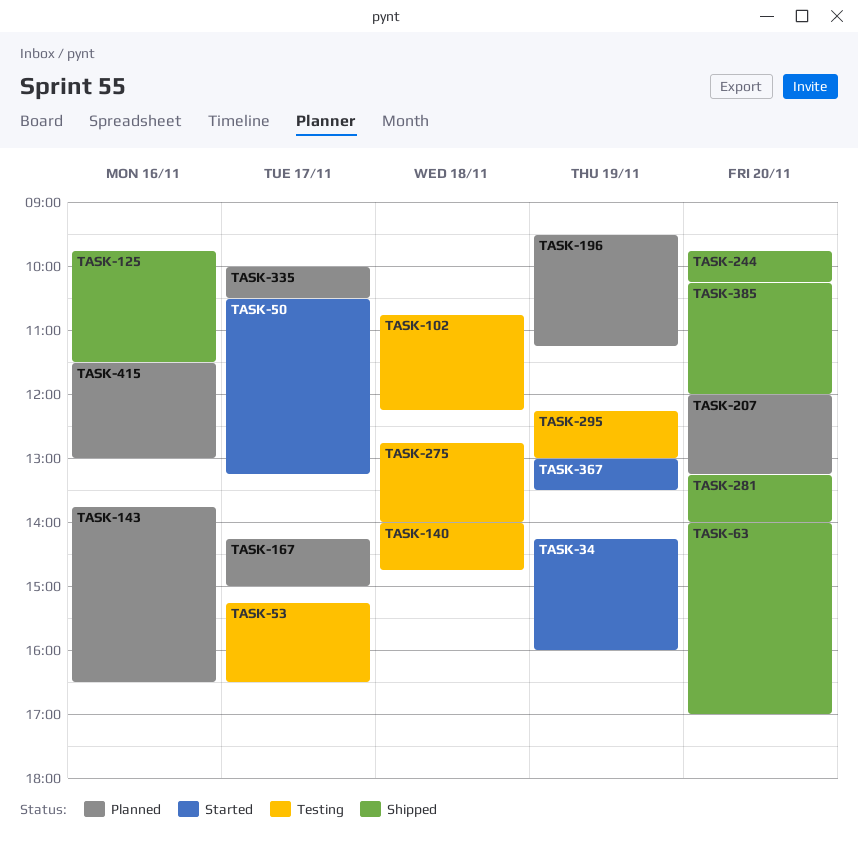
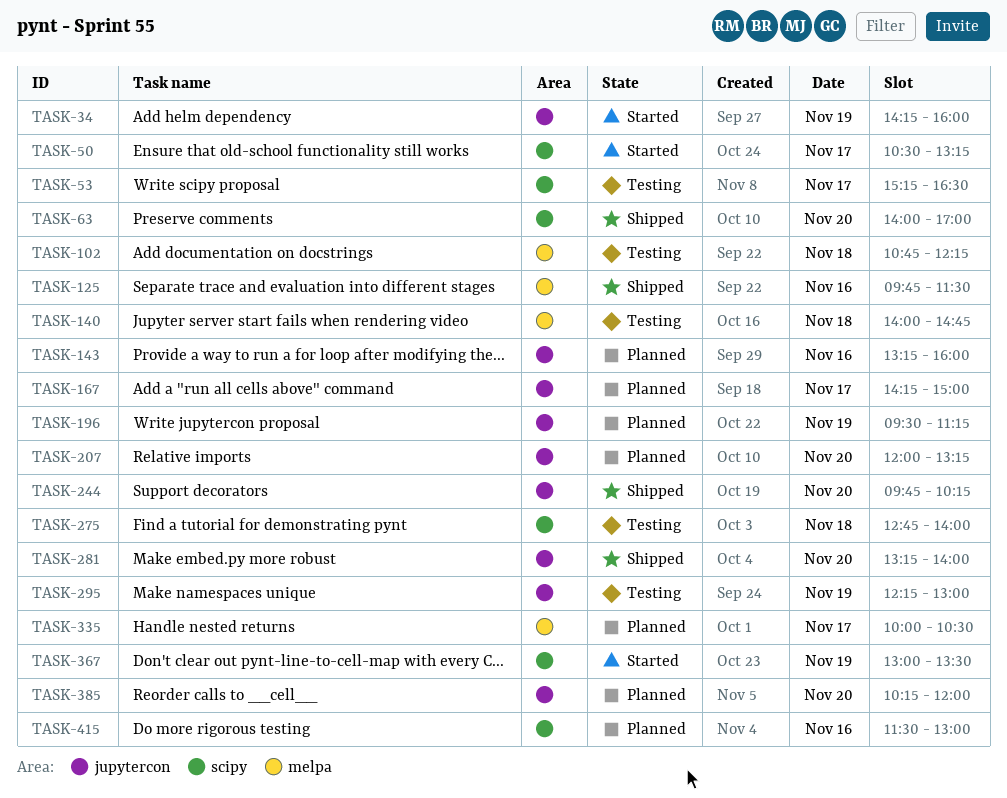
TASK-143, begins: 13:45 -> 13:15
TASK-143, ends: 16:30 -> 16:00
TASK-385, status: Shipped -> Planned

